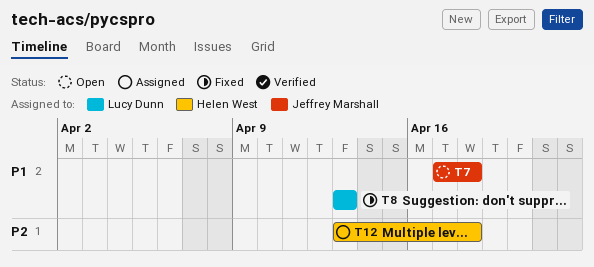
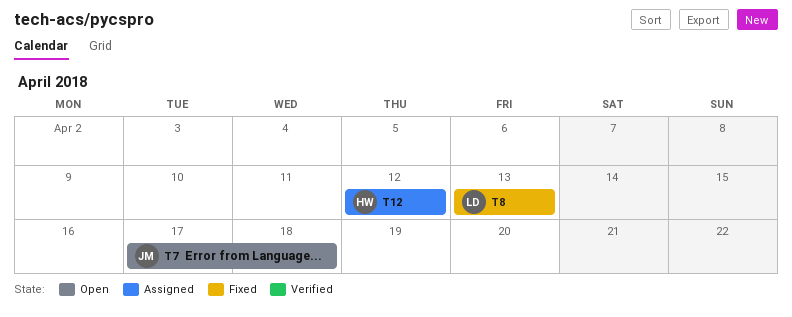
T12, start: Apr 13 -> Apr 12
T12, due: Apr 18 -> Apr 12

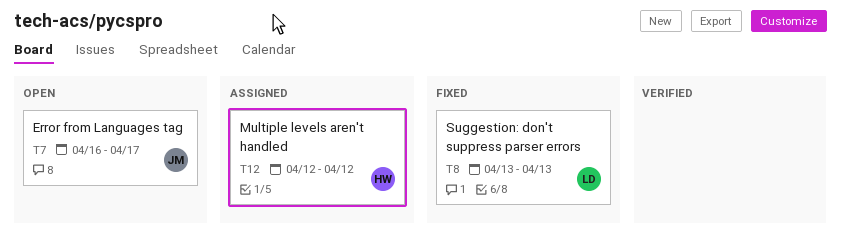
T7, start: Apr 17 -> Apr 16
T7, due: Apr 18 -> Apr 17

